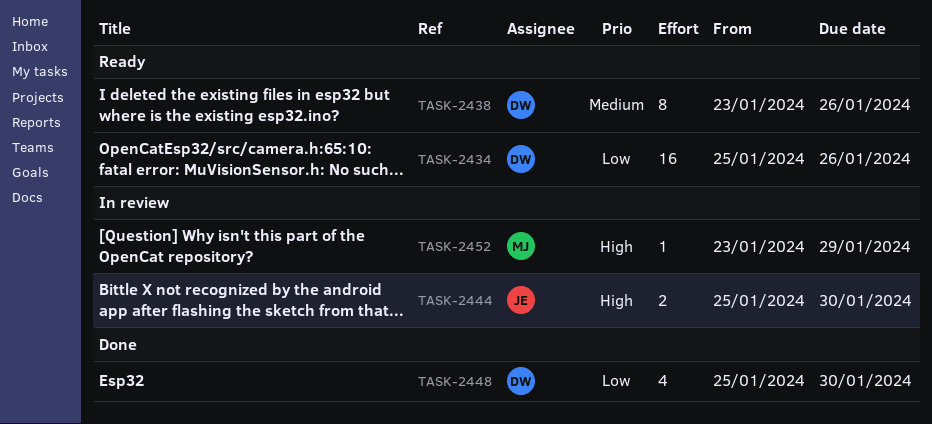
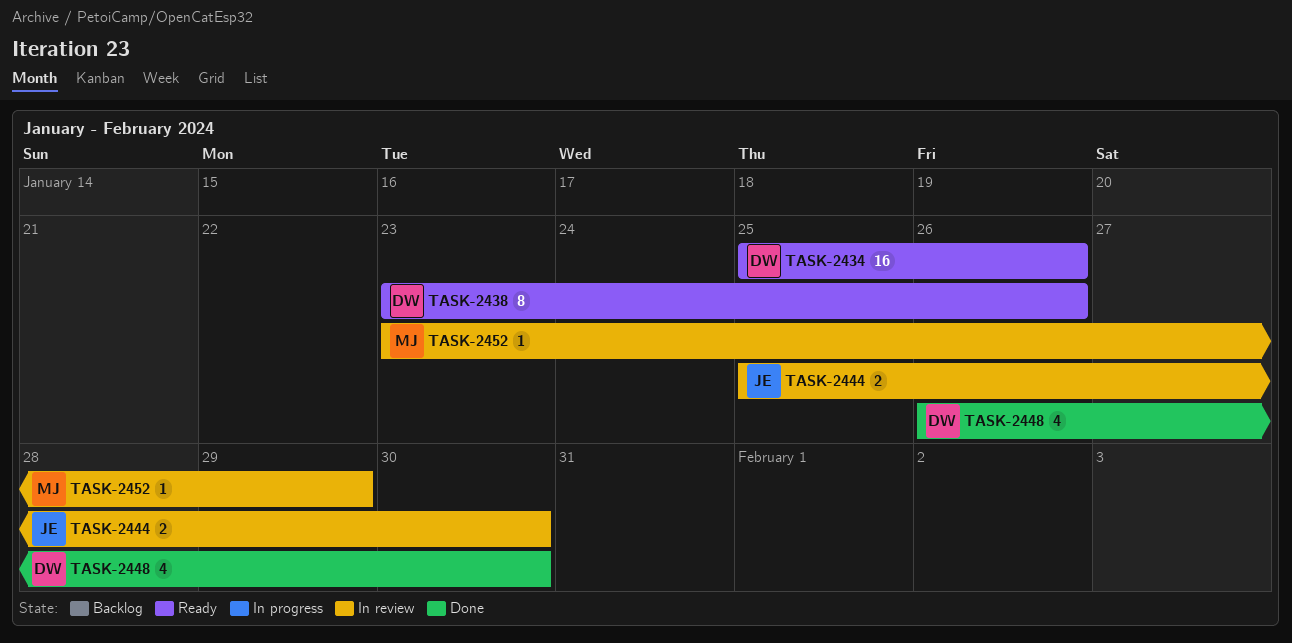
TASK-2448, start: Jan 25 -> Jan 26

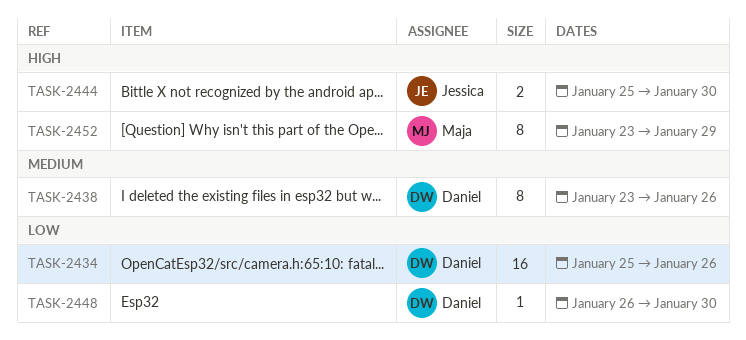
TASK-2448, estimate: 4 -> 1
TASK-2452, estimate: 1 -> 8

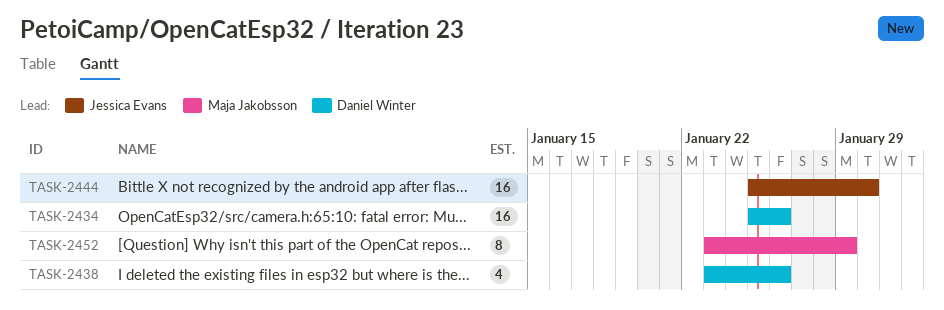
TASK-2438, estimate: 8 -> 4
TASK-2444, estimate: 2 -> 16
TASK-2448: present -> none

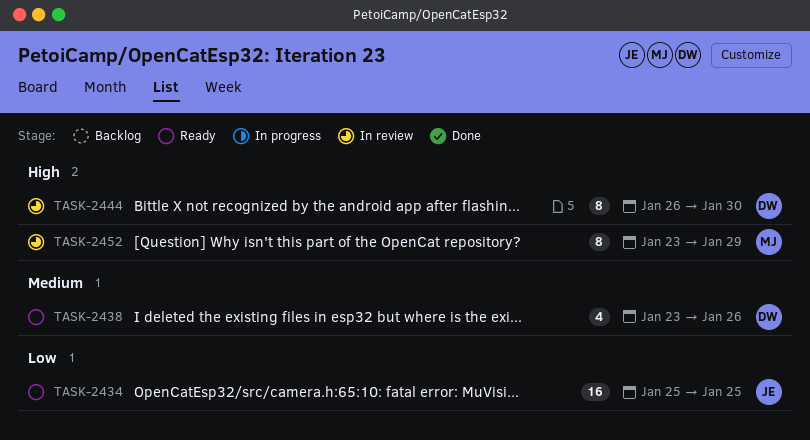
TASK-2434, owner: Daniel Winter -> Jessica Evans
TASK-2434, due: Jan 26 -> Jan 25
TASK-2444, owner: Jessica Evans -> Daniel Winter
TASK-2444, estimate: 16 -> 8
TASK-2444, start: Jan 25 -> Jan 26

